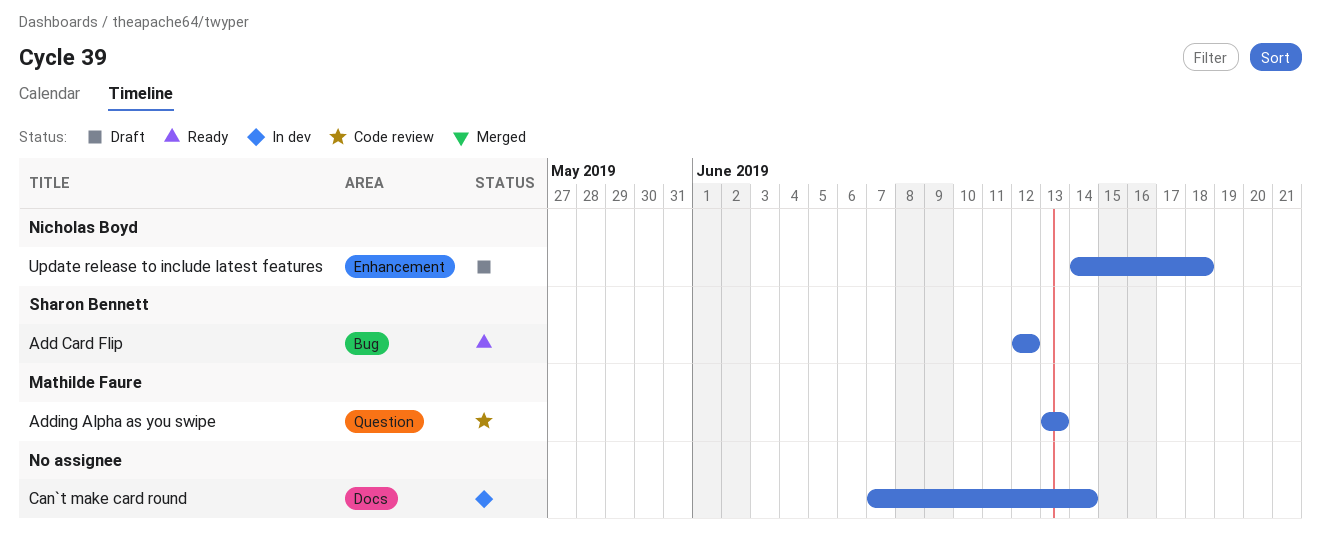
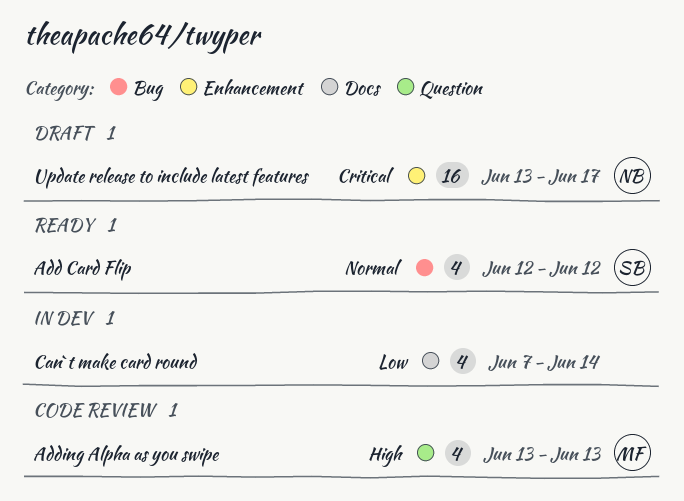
Update release to include latest features, start: Jun 14 -> Jun 13
Update release to include latest features, due: Jun 18 -> Jun 17

